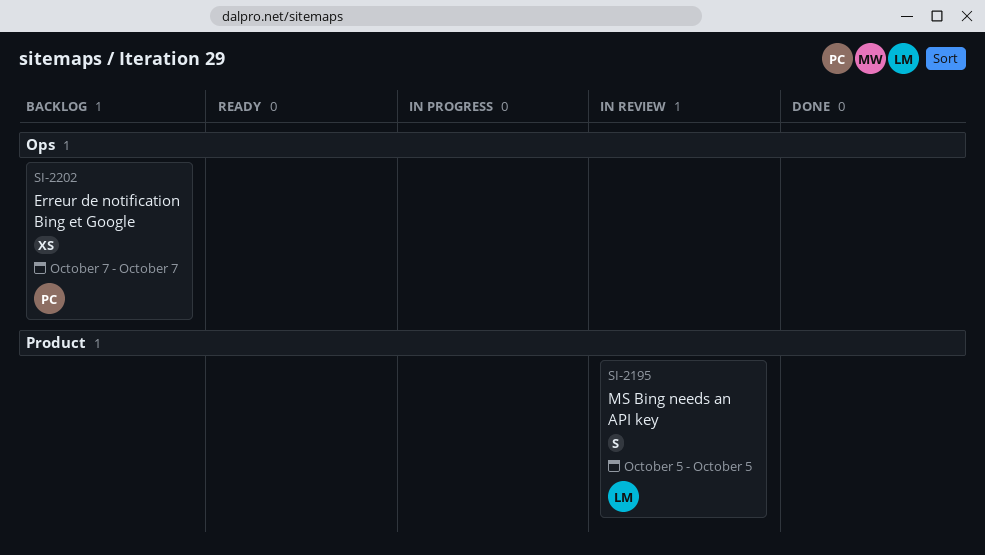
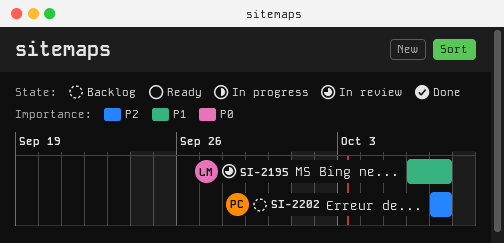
SI-2195, start: Oct 5 -> Oct 6
SI-2195, due: Oct 5 -> Oct 7

